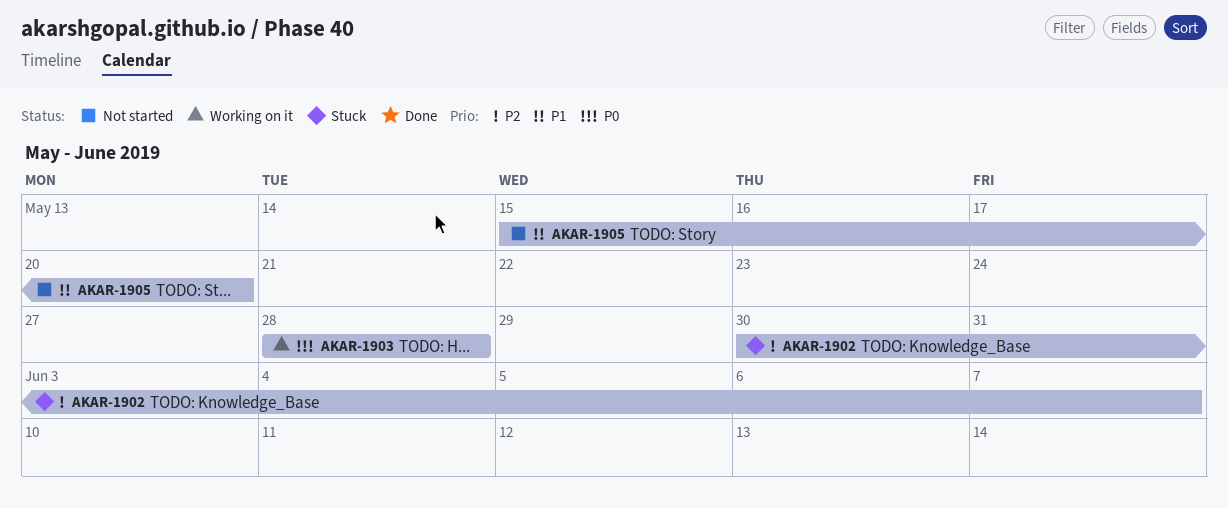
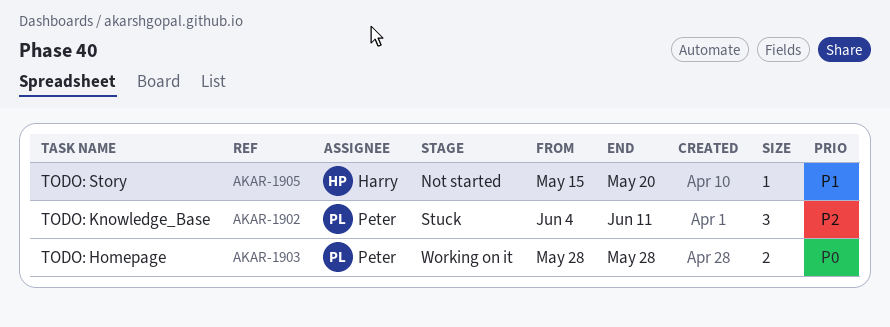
AKAR-1902, start: May 30 -> Jun 4
AKAR-1902, due: Jun 7 -> Jun 11

